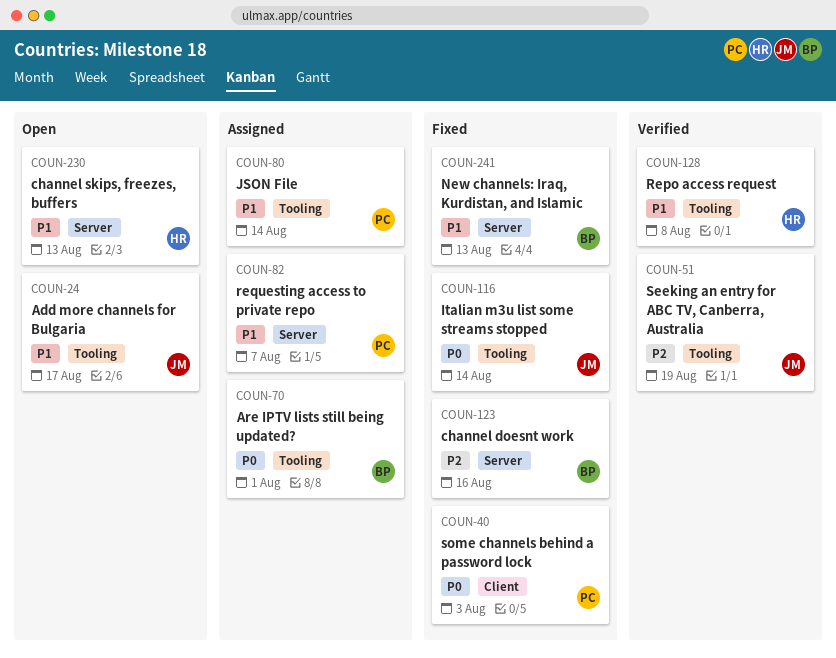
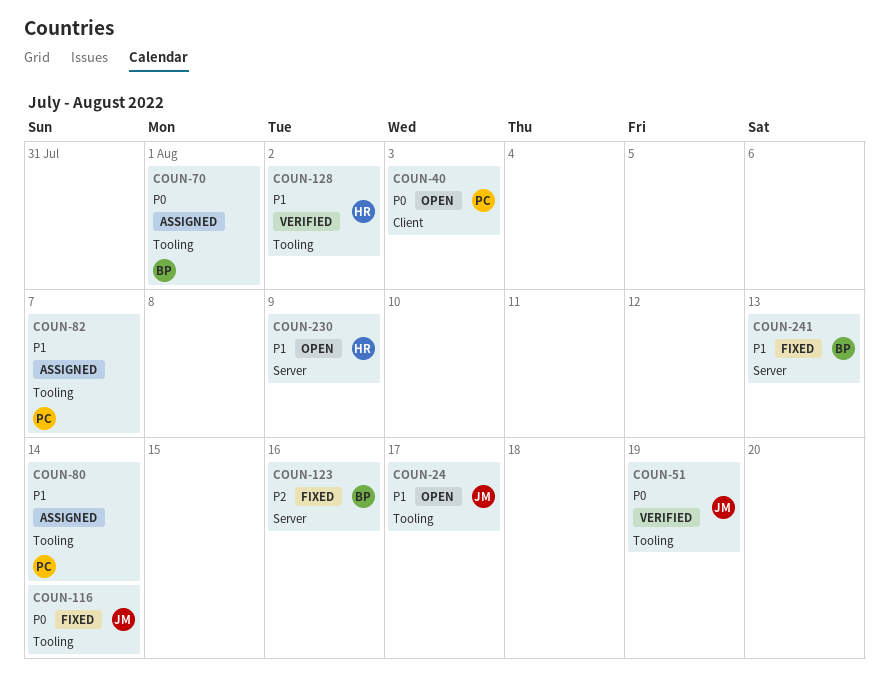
COUN-40, status: Fixed -> Open
COUN-51, priority: P2 -> P0
COUN-82, label: Server -> Tooling
COUN-128, due: Aug 8 -> Aug 2
COUN-230, due: Aug 13 -> Aug 9

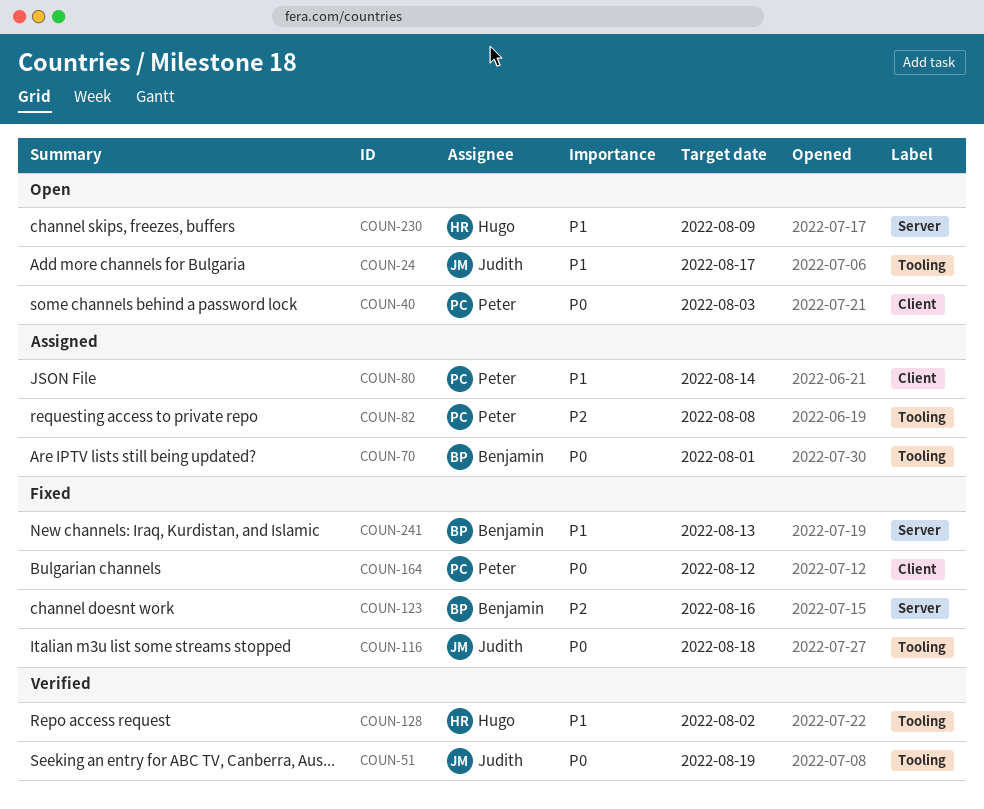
COUN-80, label: Tooling -> Client
COUN-82, priority: P1 -> P2
COUN-82, due: Aug 7 -> Aug 8
COUN-116, due: Aug 14 -> Aug 18
COUN-164: none -> present

